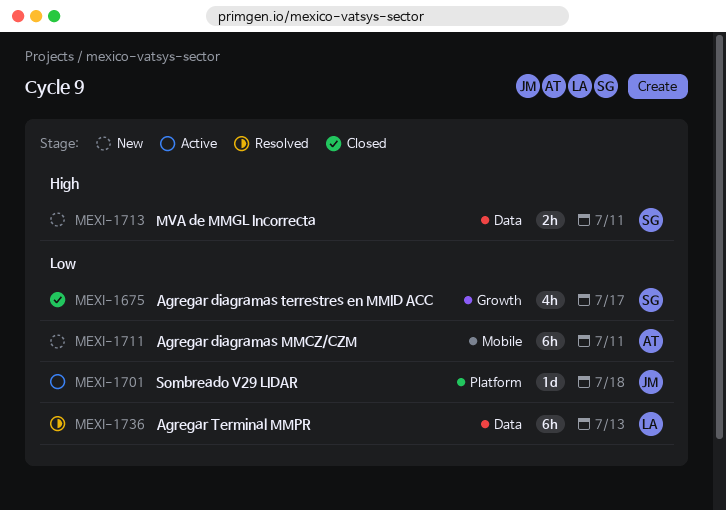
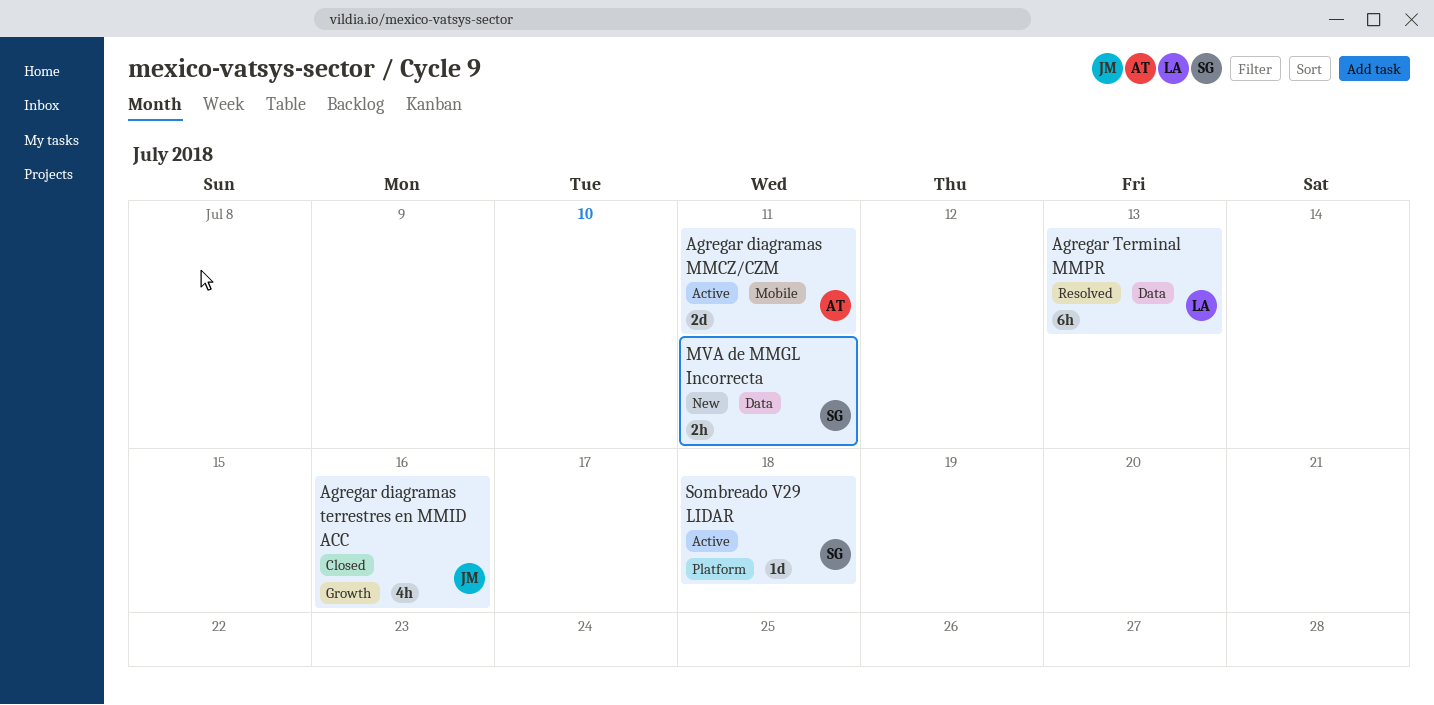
Agregar diagramas MMCZ/CZM, status: New -> Active
Agregar diagramas MMCZ/CZM, estimate: 6h -> 2d
Agregar diagramas terrestres en MMID ACC, owner: SG -> JM
Agregar diagramas terrestres en MMID ACC, due: Jul 17 -> Jul 16
Sombreado V29 LIDAR, owner: JM -> SG

